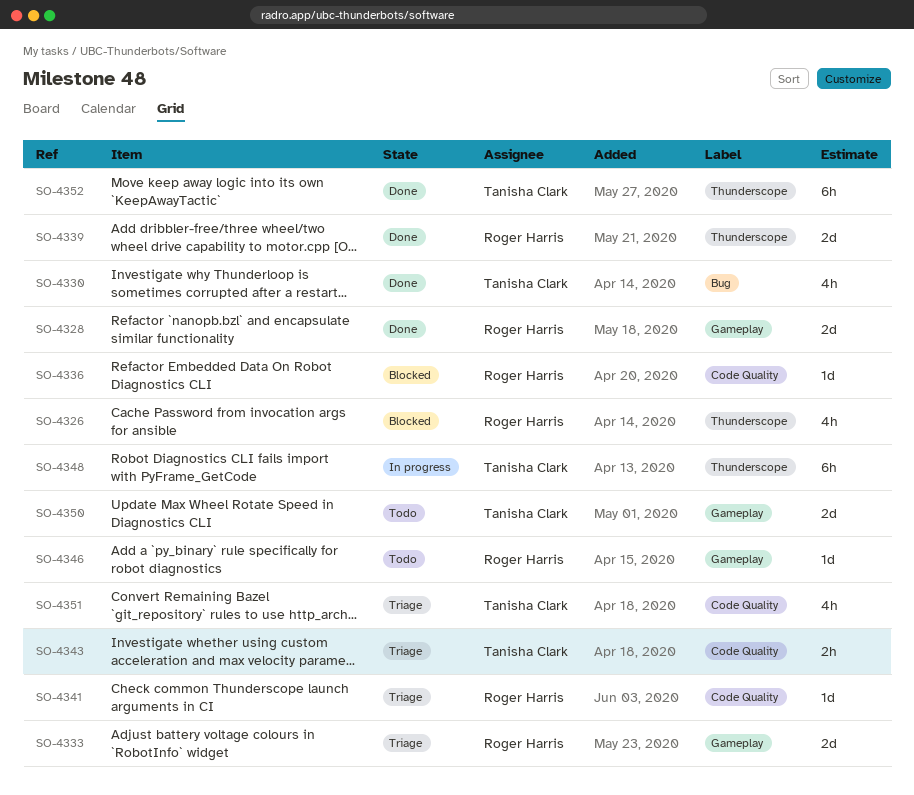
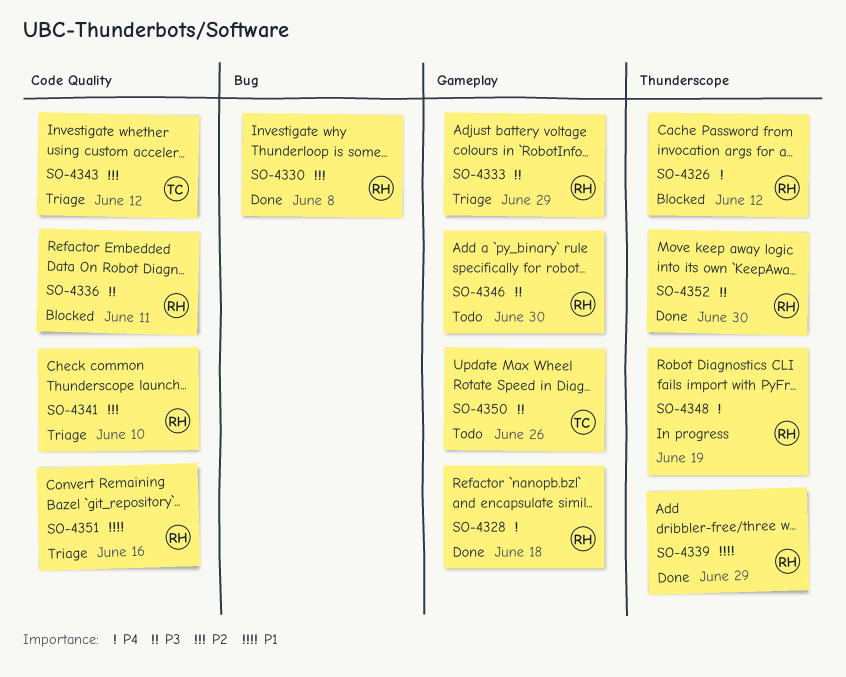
SO-4330, owner: Tanisha Clark -> Roger Harris
SO-4348, owner: Tanisha Clark -> Roger Harris
SO-4351, owner: Tanisha Clark -> Roger Harris
SO-4352, owner: Tanisha Clark -> Roger Harris

